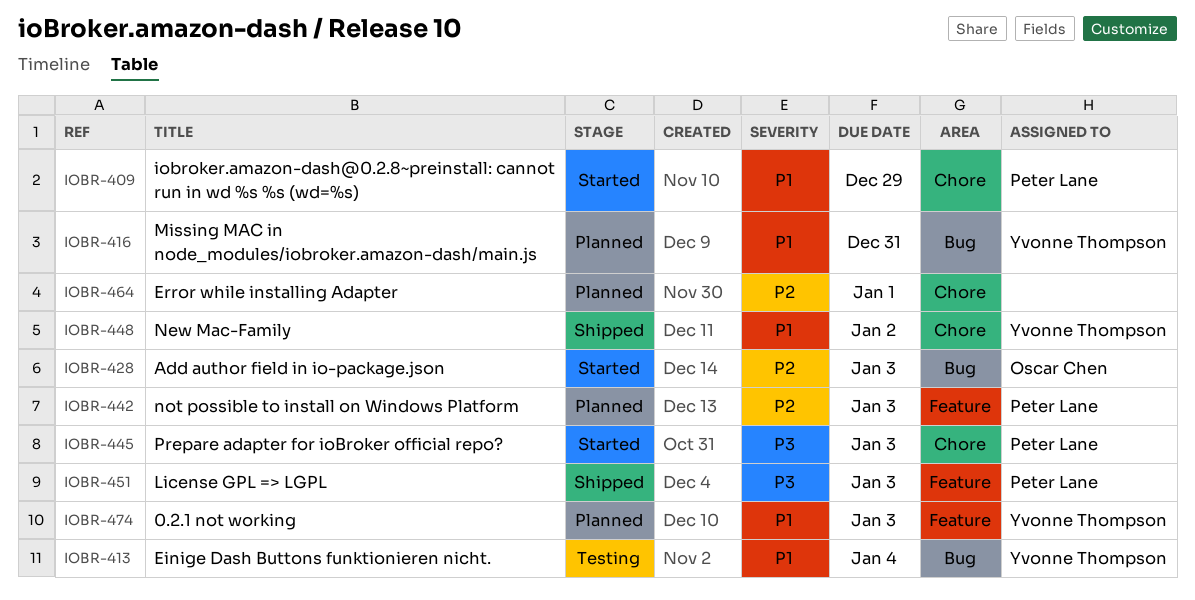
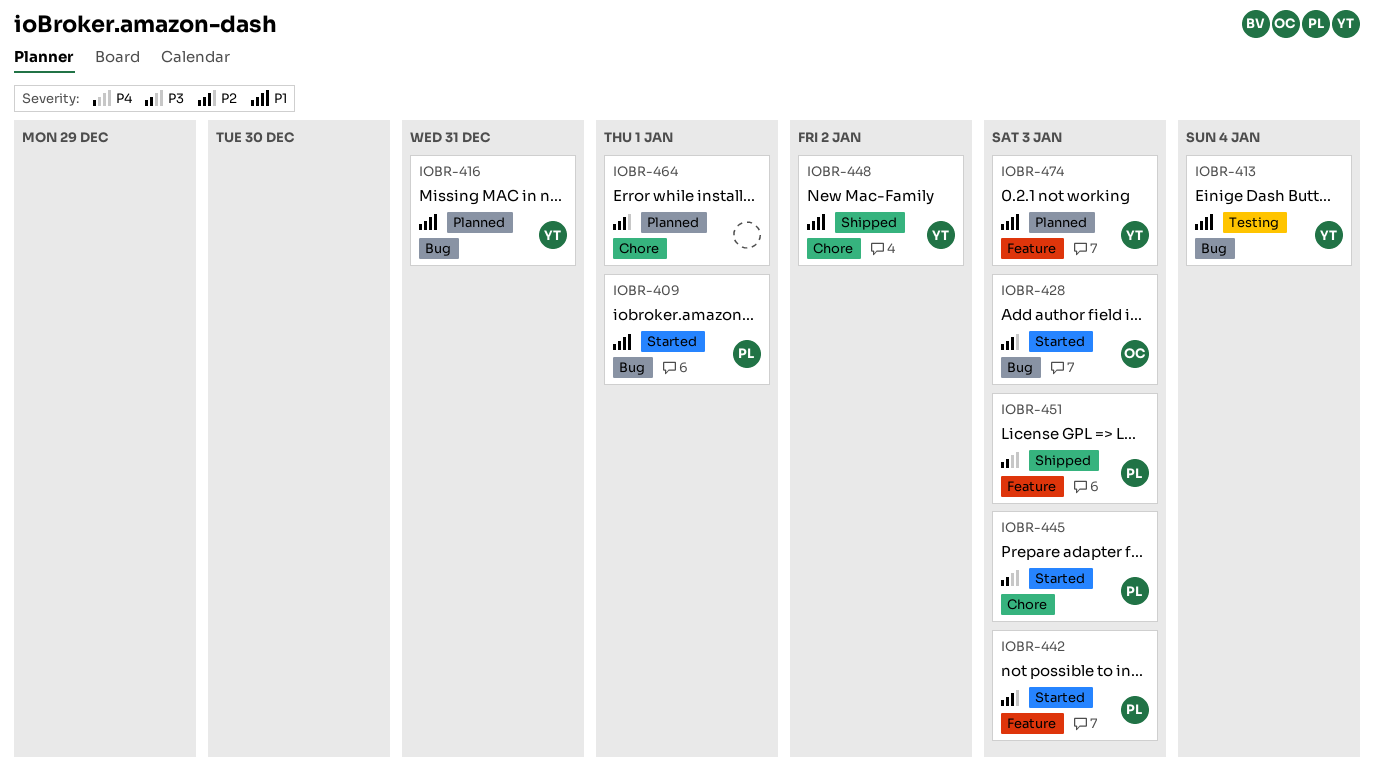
IOBR-409, label: Chore -> Bug
IOBR-409, due: Dec 29 -> Jan 1
IOBR-442, status: Planned -> Started

